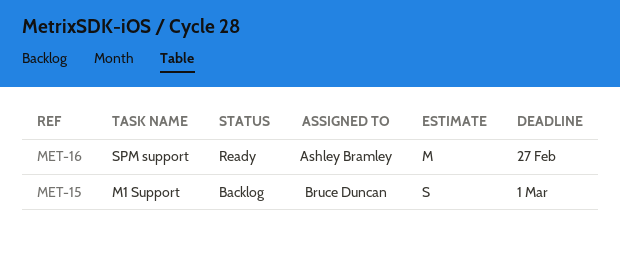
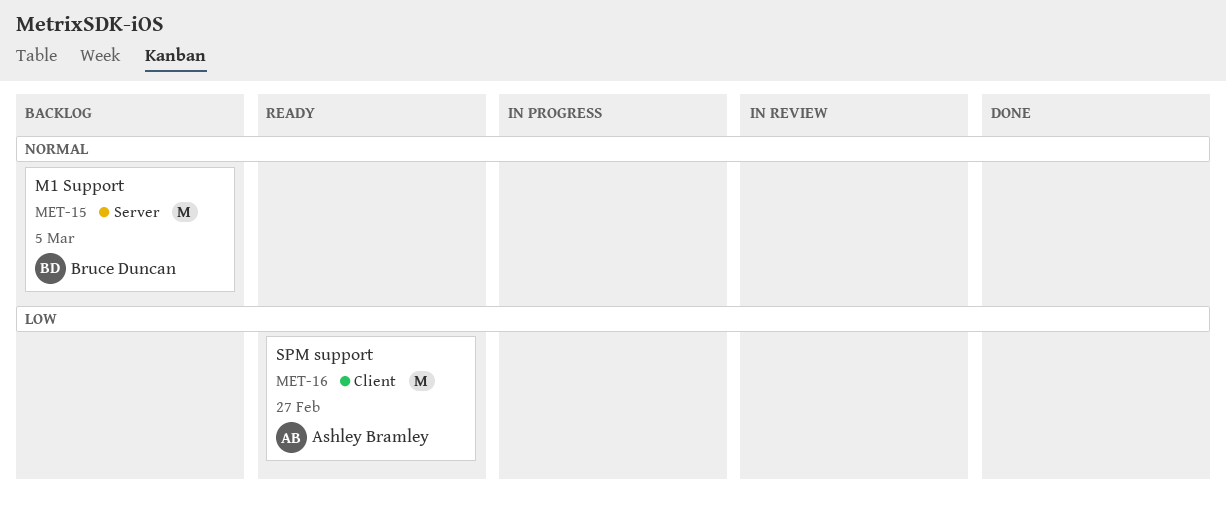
MET-15, estimate: S -> M
MET-15, due: Mar 1 -> Mar 5

